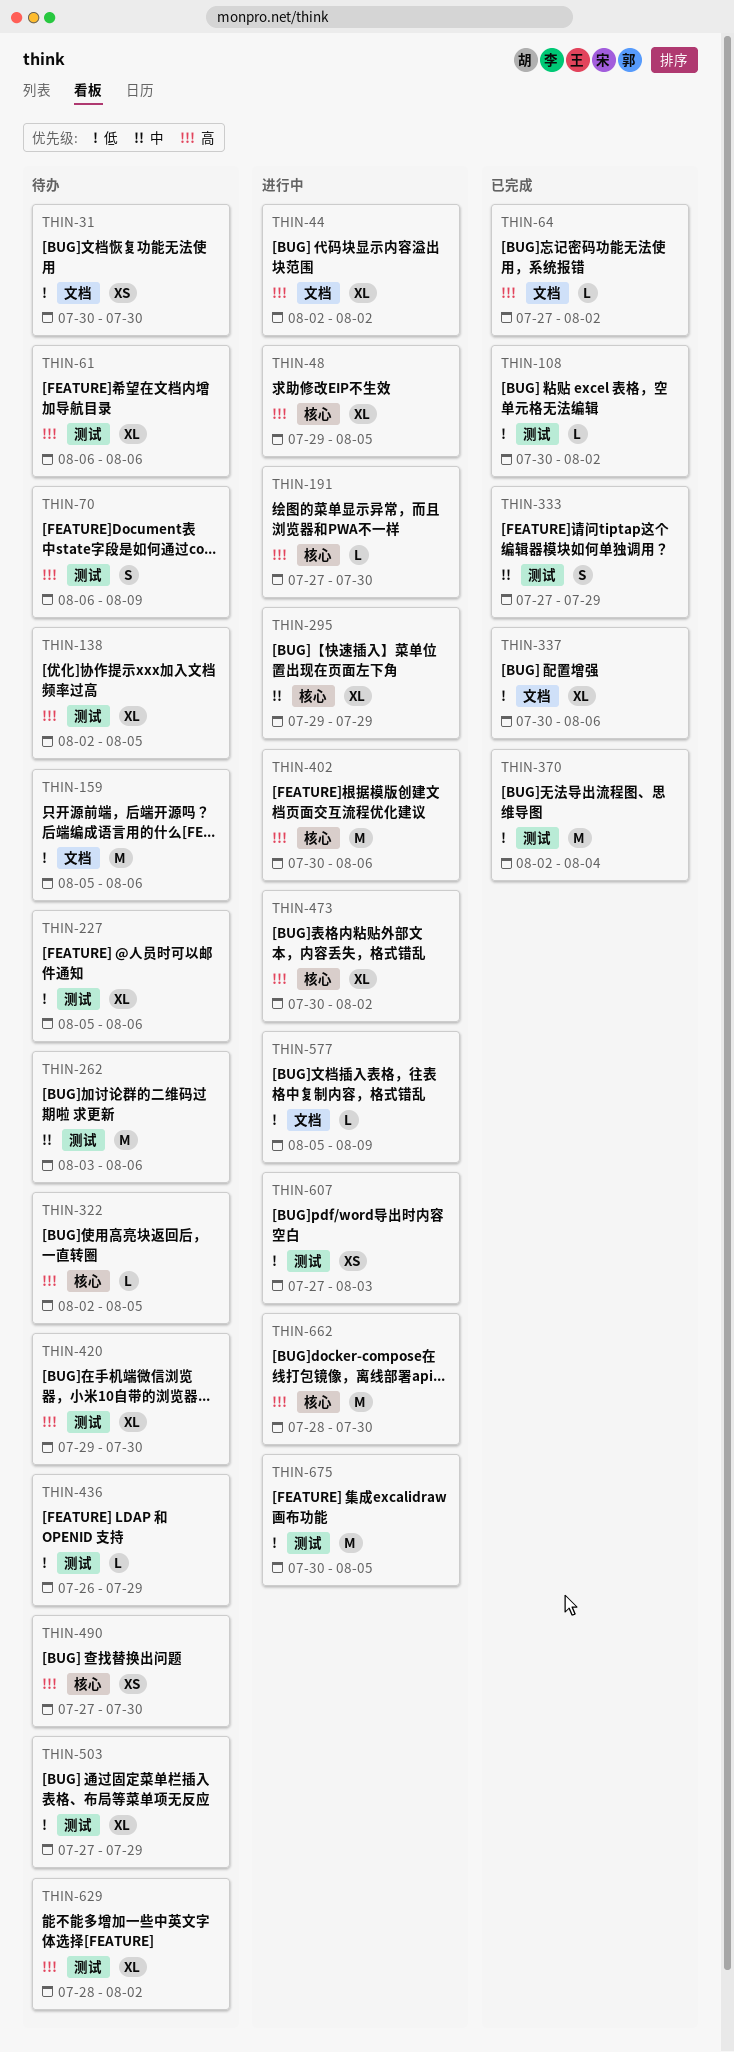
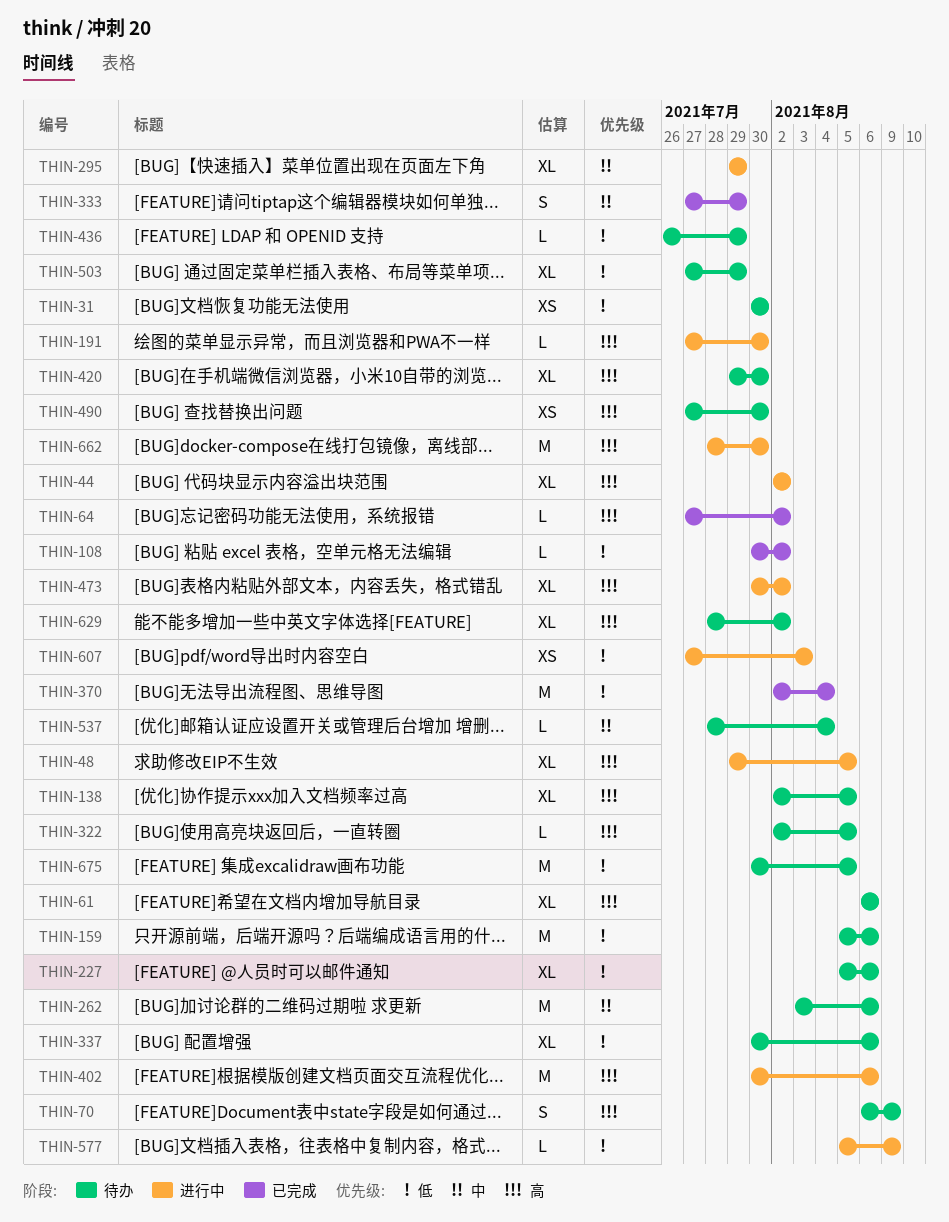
THIN-337, status: 已完成 -> 待办
THIN-537: none -> present
THIN-675, status: 进行中 -> 待办

